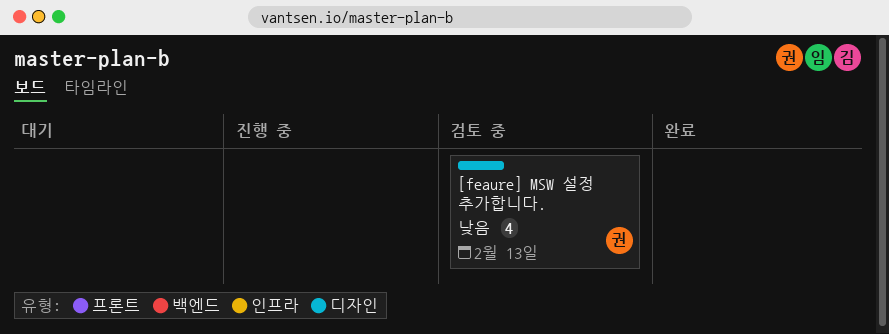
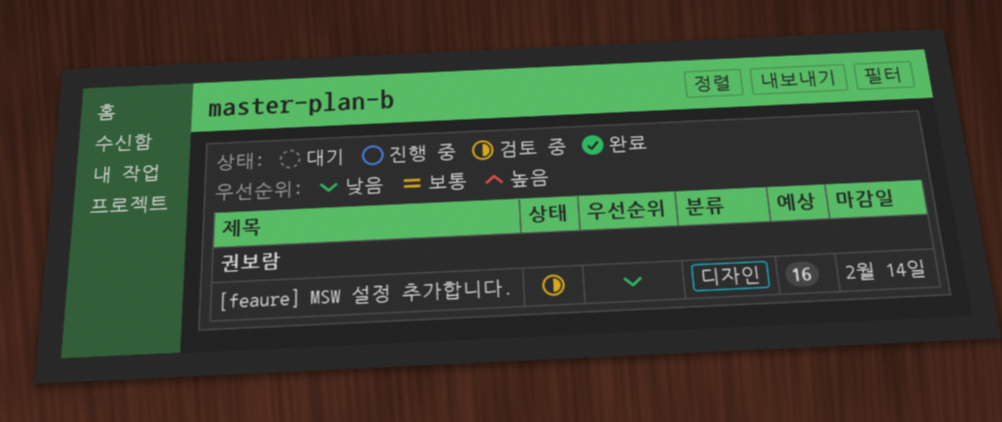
[feaure] MSW 설정 추가합니다., estimate: 4 -> 16
[feaure] MSW 설정 추가합니다., due: Feb 13 -> Feb 14

